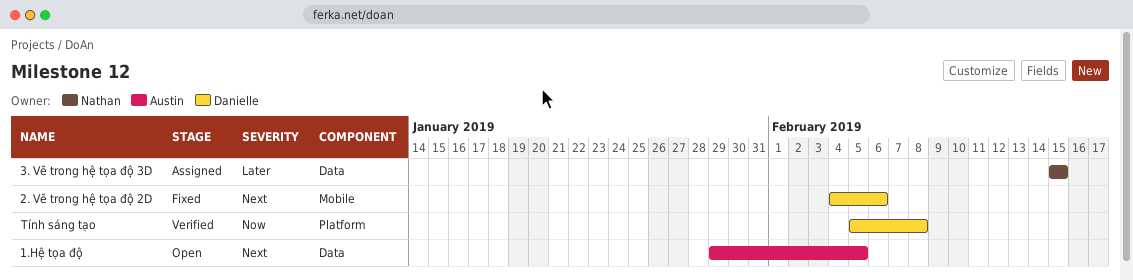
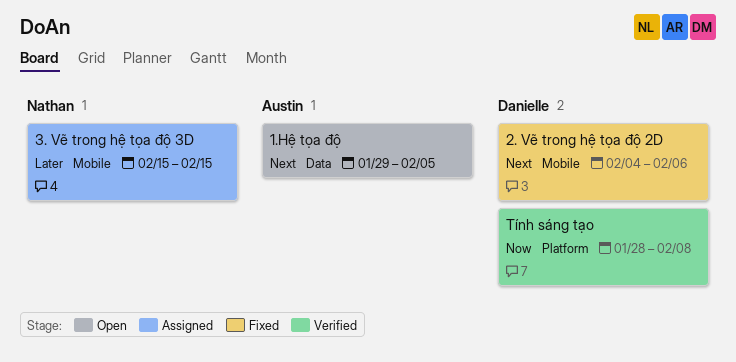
3. Vẽ trong hệ tọa độ 3D, label: Data -> Mobile
Tính sáng tạo, start: Feb 5 -> Jan 28

